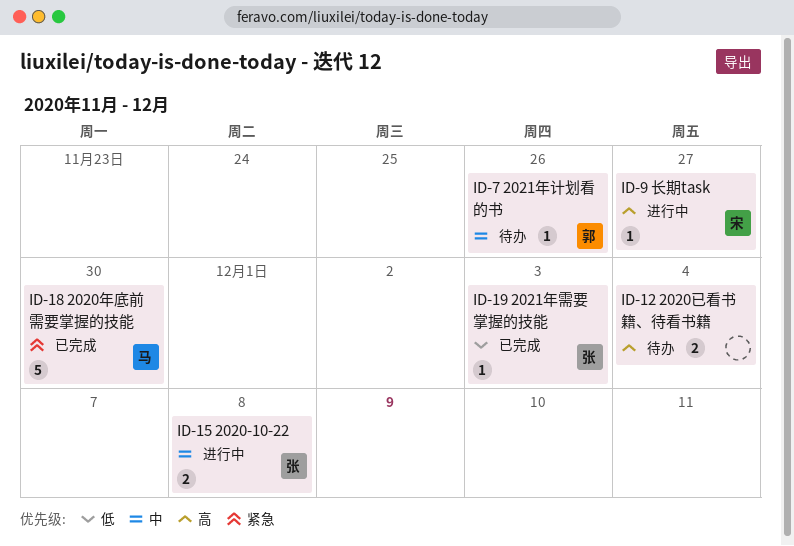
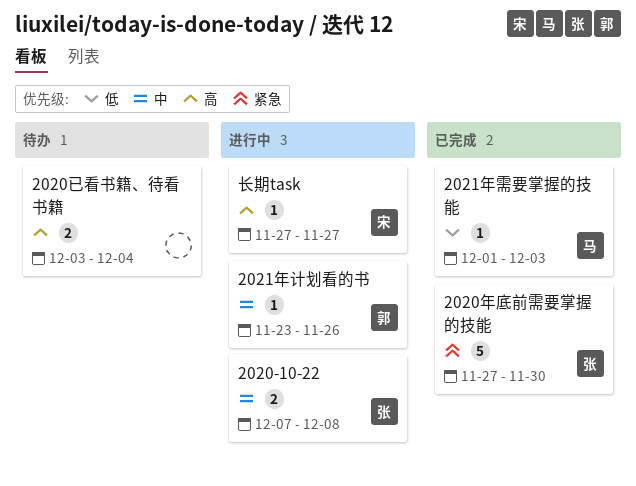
2020年底前需要掌握的技能, owner: 马 -> 张
2021年计划看的书, status: 待办 -> 进行中
2021年需要掌握的技能, owner: 张 -> 马

